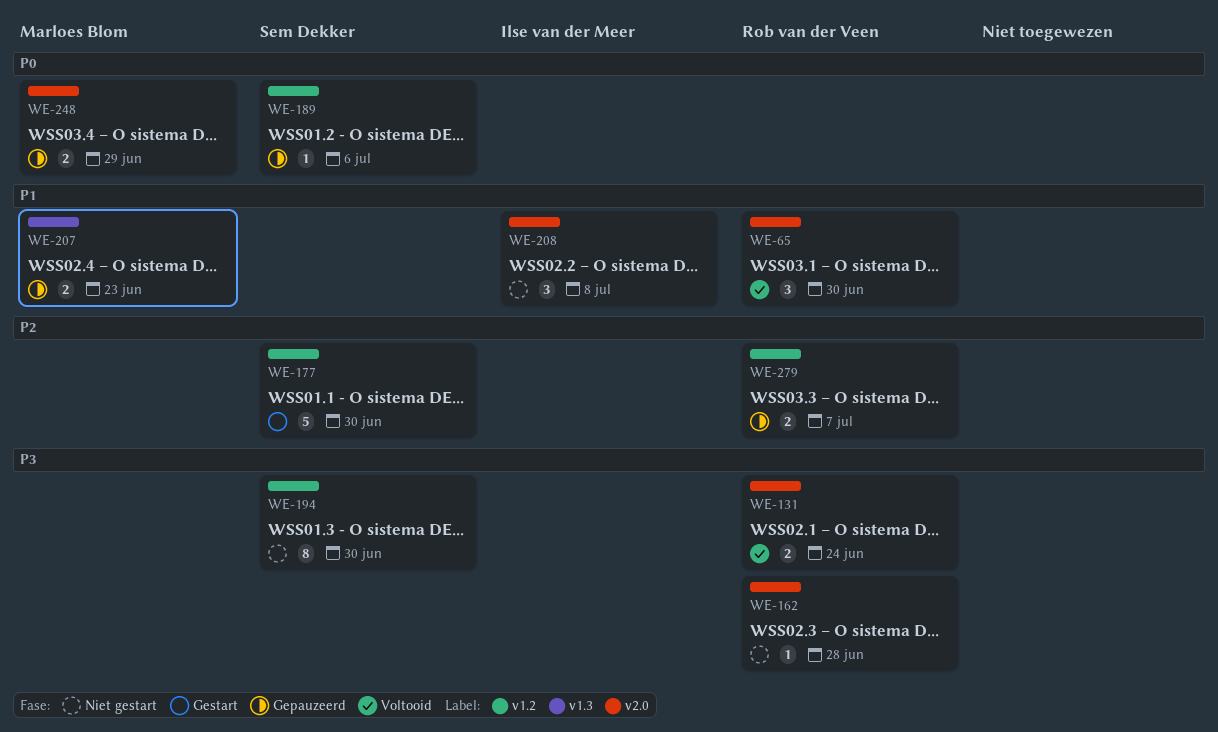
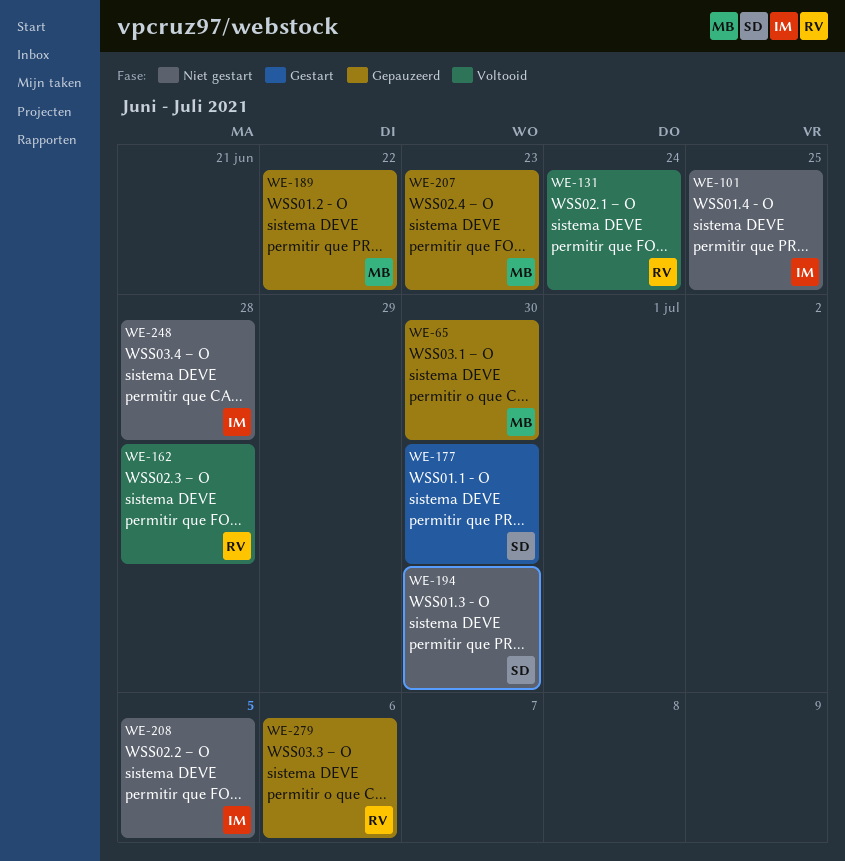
WE-65, status: Voltooid -> Gepauzeerd
WE-65, owner: Rob van der Veen -> Marloes Blom
WE-101: none -> present
WE-162, status: Niet gestart -> Voltooid
WE-189, owner: Sem Dekker -> Marloes Blom
WE-189, due: Jul 6 -> Jun 22
WE-208, due: Jul 8 -> Jul 5
WE-248, status: Gepauzeerd -> Niet gestart
WE-248, owner: Marloes Blom -> Ilse van der Meer
WE-248, due: Jun 29 -> Jun 28
WE-279, due: Jul 7 -> Jul 6

